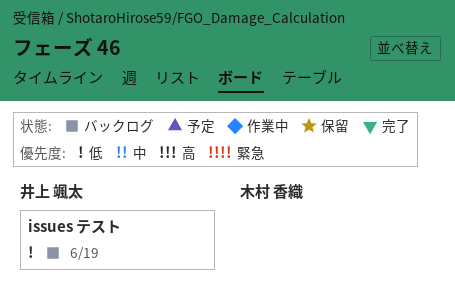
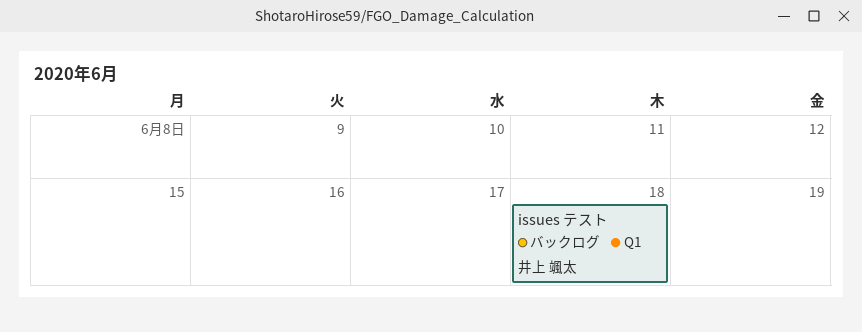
issues テスト, due: Jun 19 -> Jun 18

